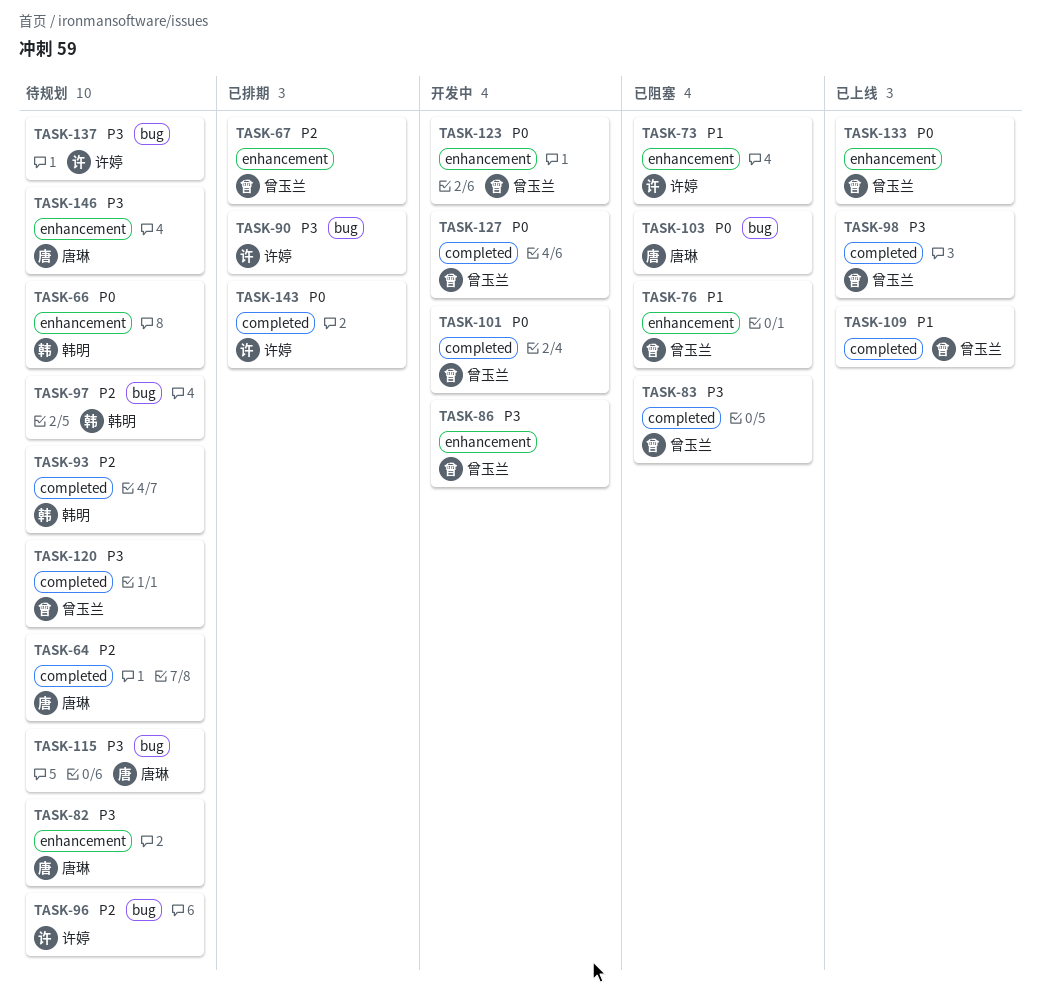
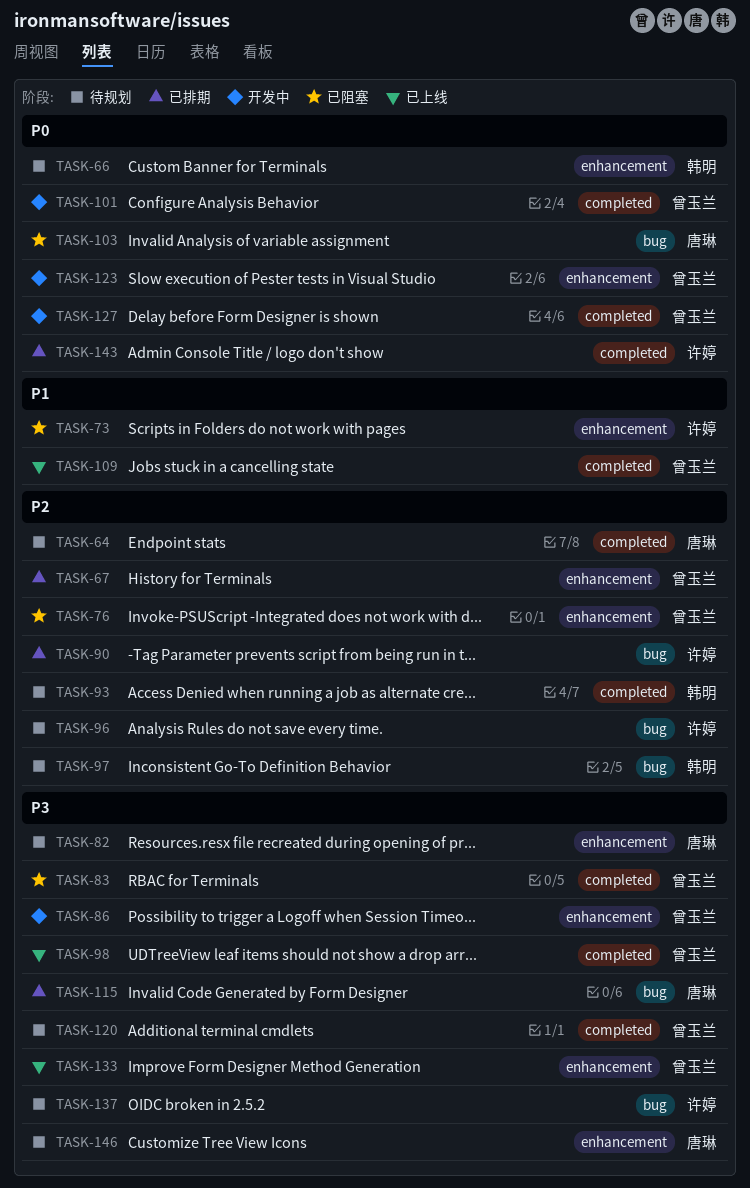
TASK-76, priority: P1 -> P2
TASK-90, priority: P3 -> P2
TASK-115, status: 待规划 -> 已排期
TASK-133, priority: P0 -> P3

